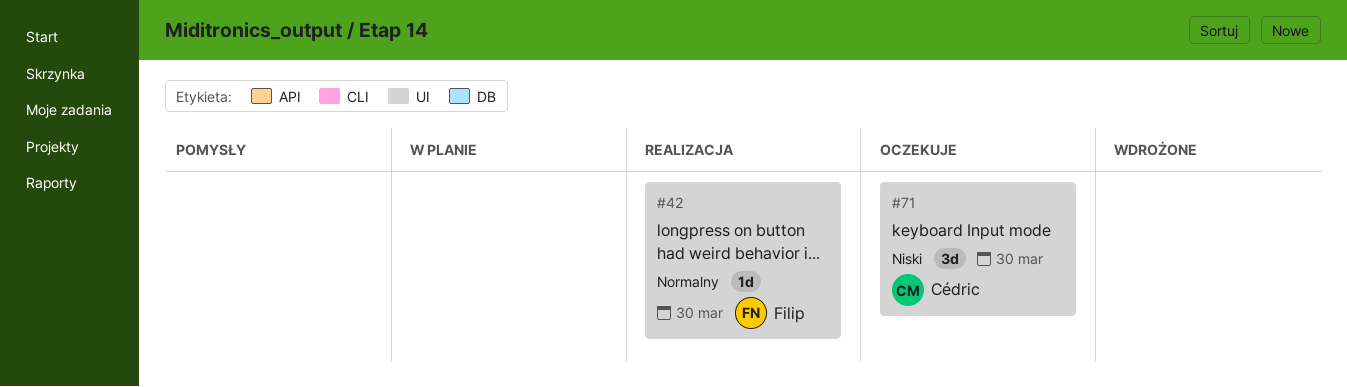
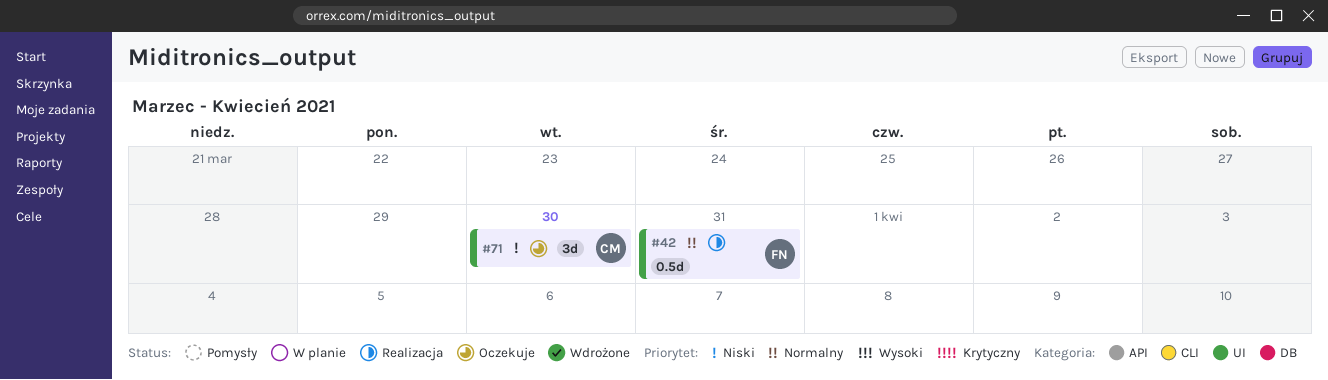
#42, estimate: 1d -> 0.5d
#42, due: Mar 30 -> Mar 31

